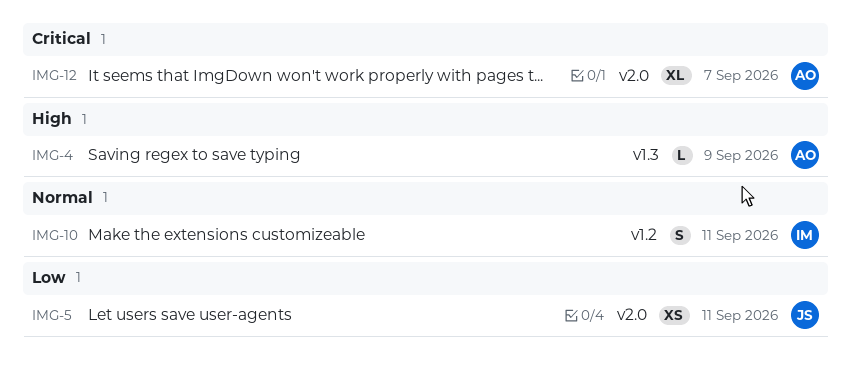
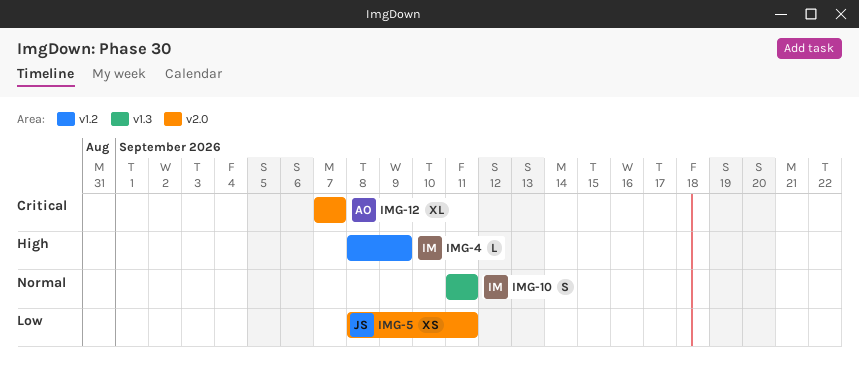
IMG-4, owner: AO -> IM
IMG-4, label: v1.3 -> v1.2
IMG-10, label: v1.2 -> v1.3

